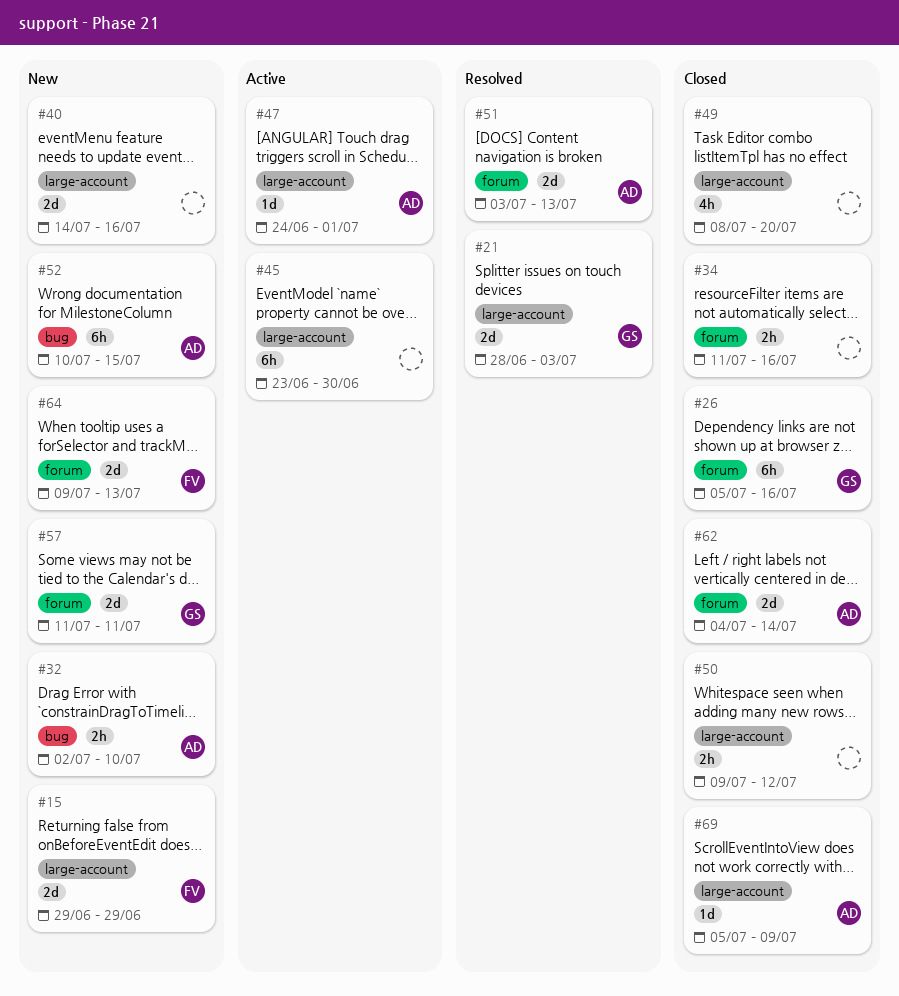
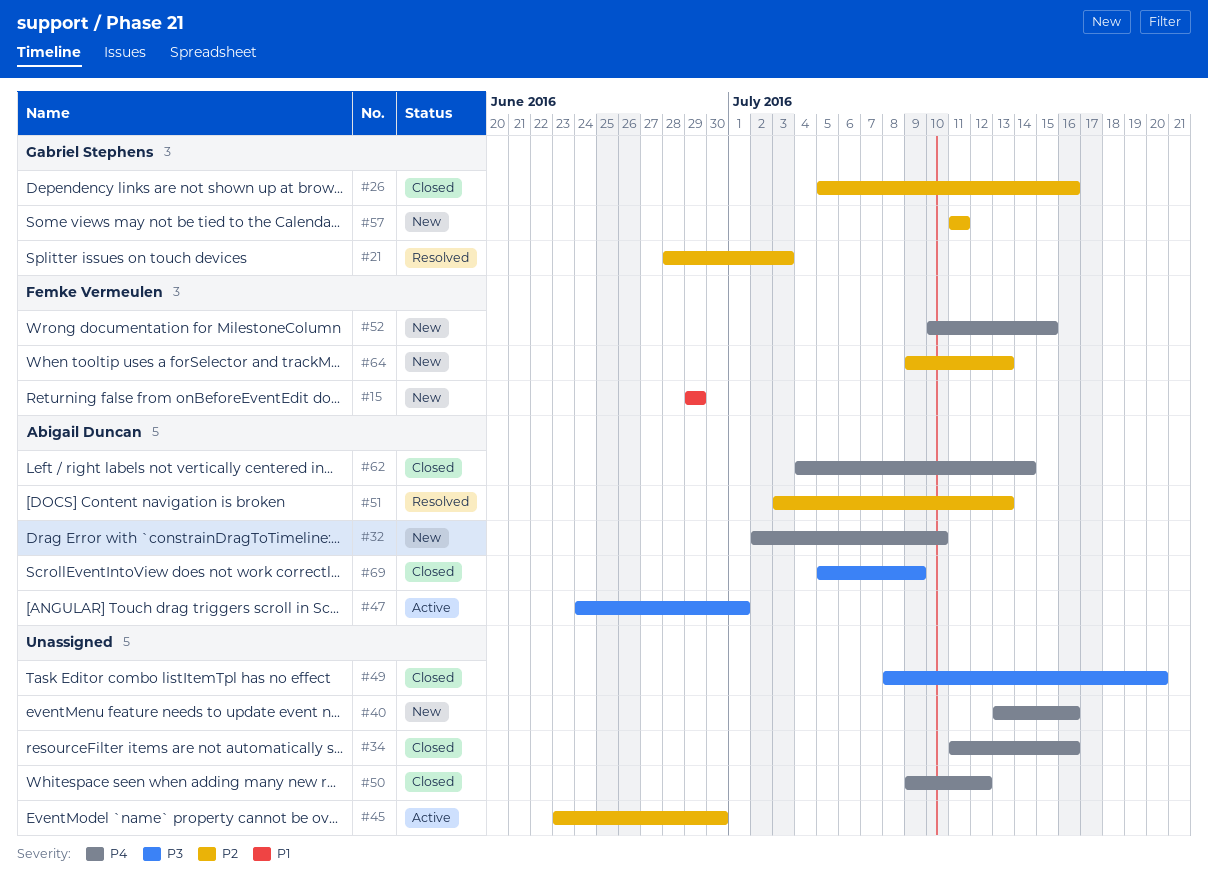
#40, start: Jul 14 -> Jul 13
#52, owner: Abigail Duncan -> Femke Vermeulen

